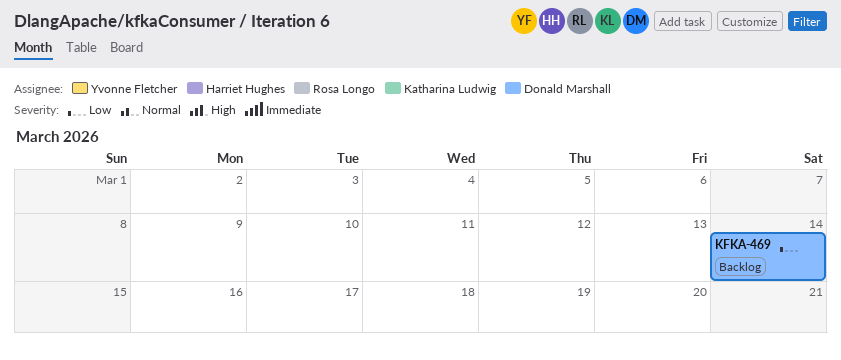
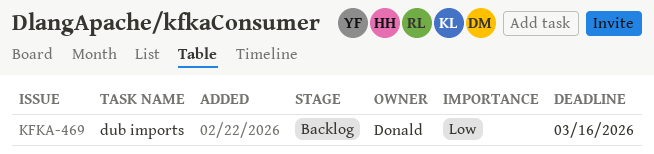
KFKA-469, due: Mar 14 -> Mar 16

